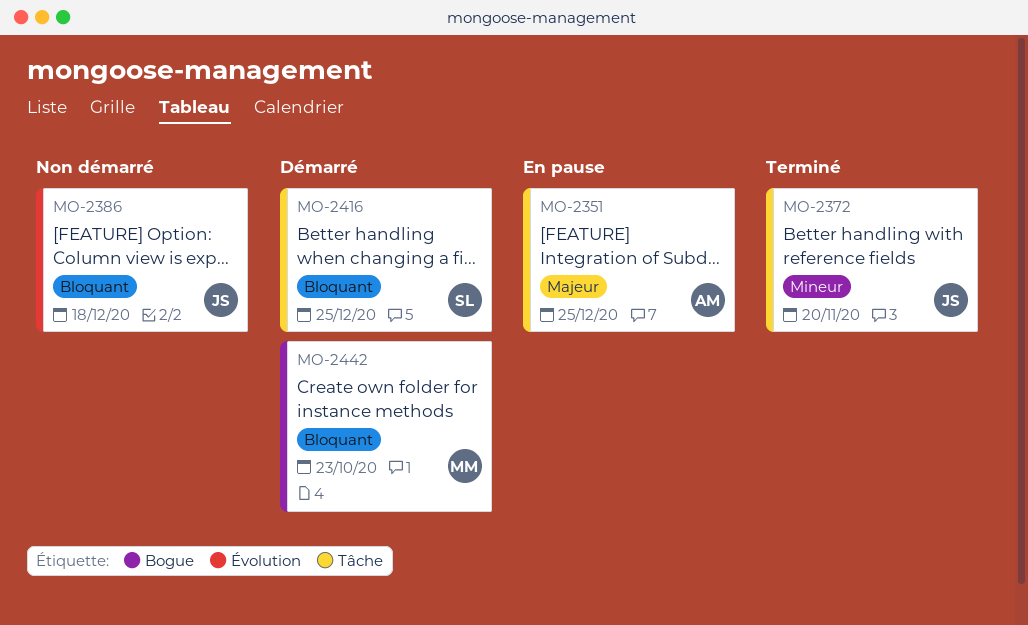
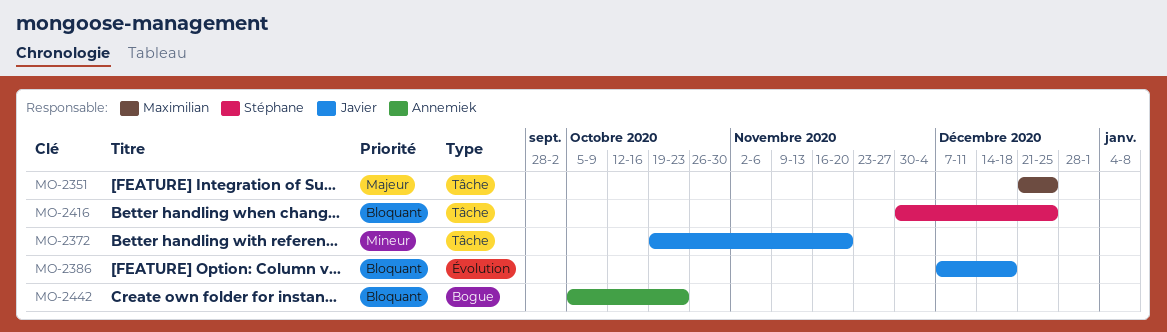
MO-2351, owner: Annemiek -> Maximilian
MO-2442, owner: Maximilian -> Annemiek

